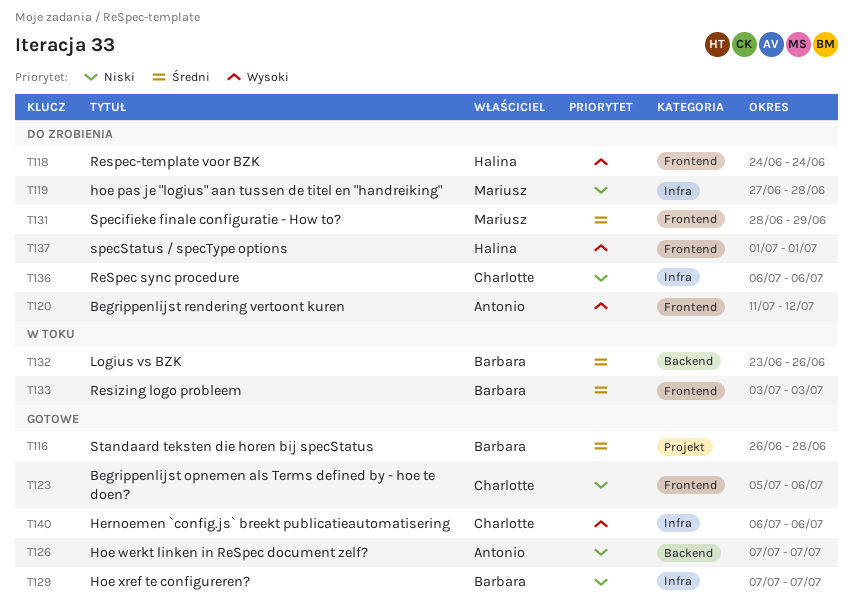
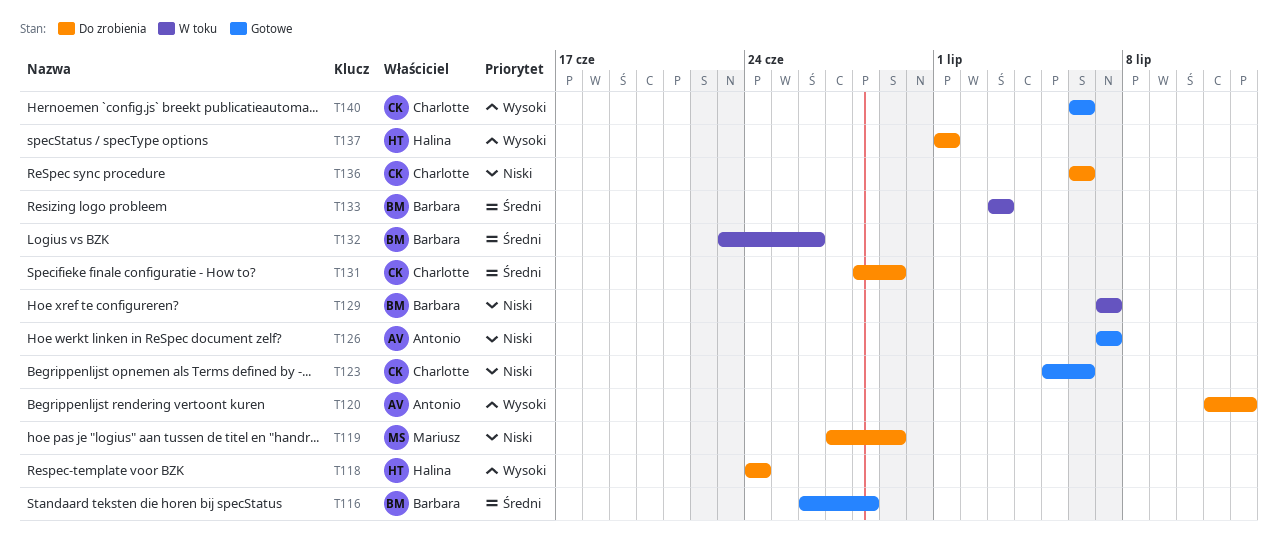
T119, due: Jun 28 -> Jun 29
T129, status: Gotowe -> W toku
T131, owner: Mariusz -> Charlotte

